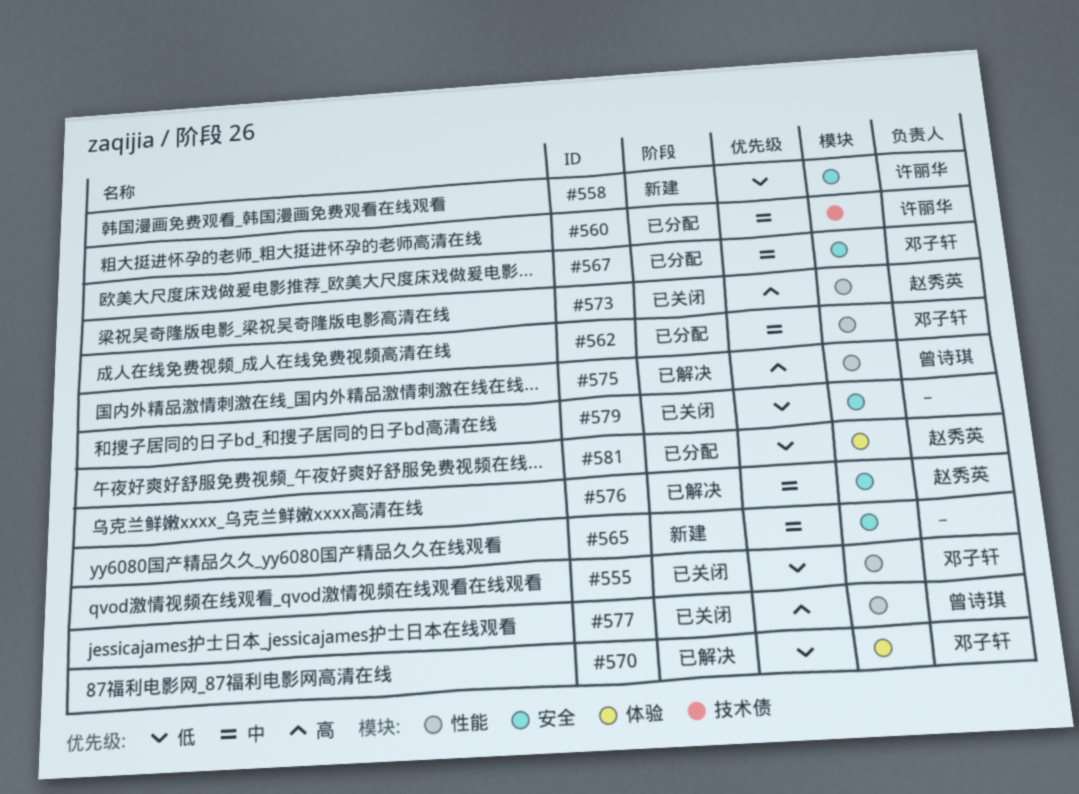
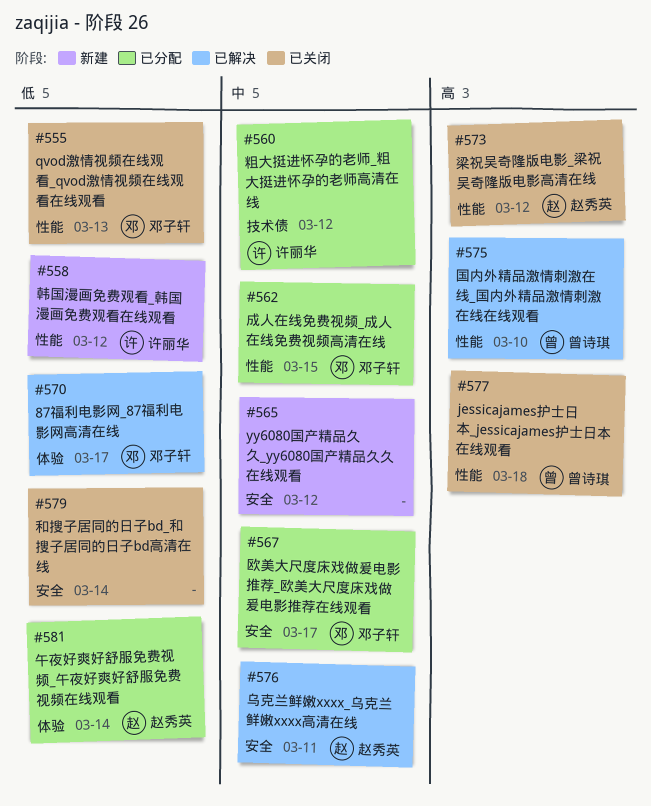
#558, label: 安全 -> 性能

